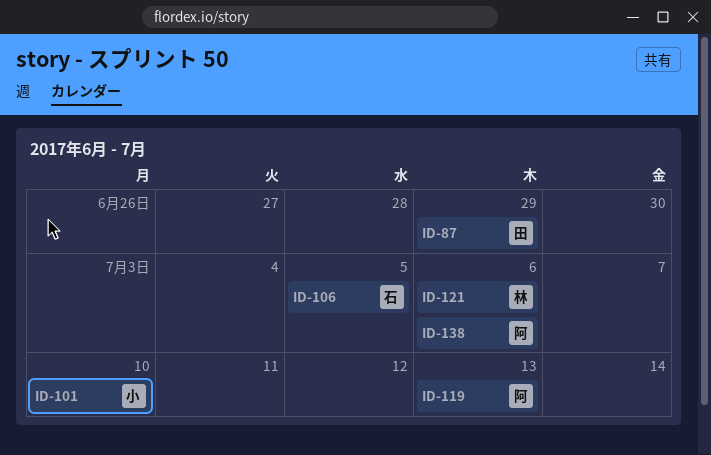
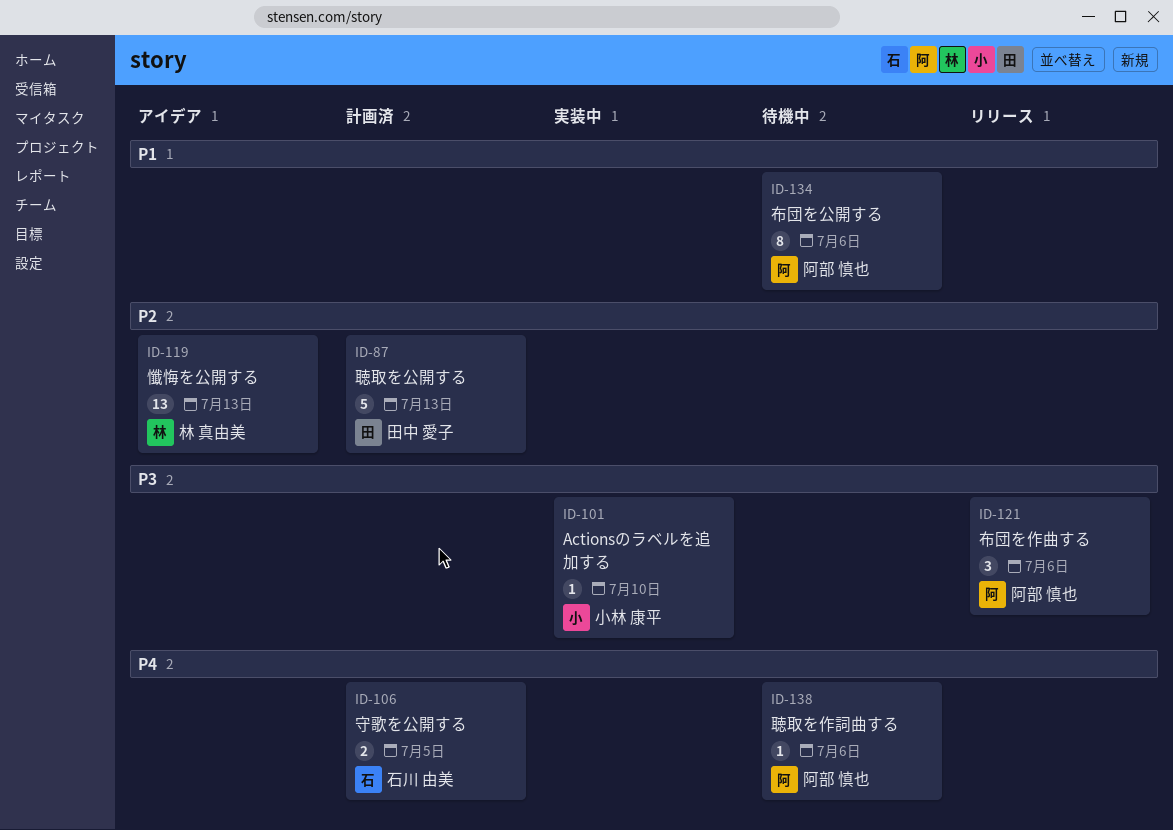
ID-87, due: Jun 29 -> Jul 13
ID-119, owner: 阿部 慎也 -> 林 真由美
ID-121, owner: 林 真由美 -> 阿部 慎也
ID-134: none -> present

